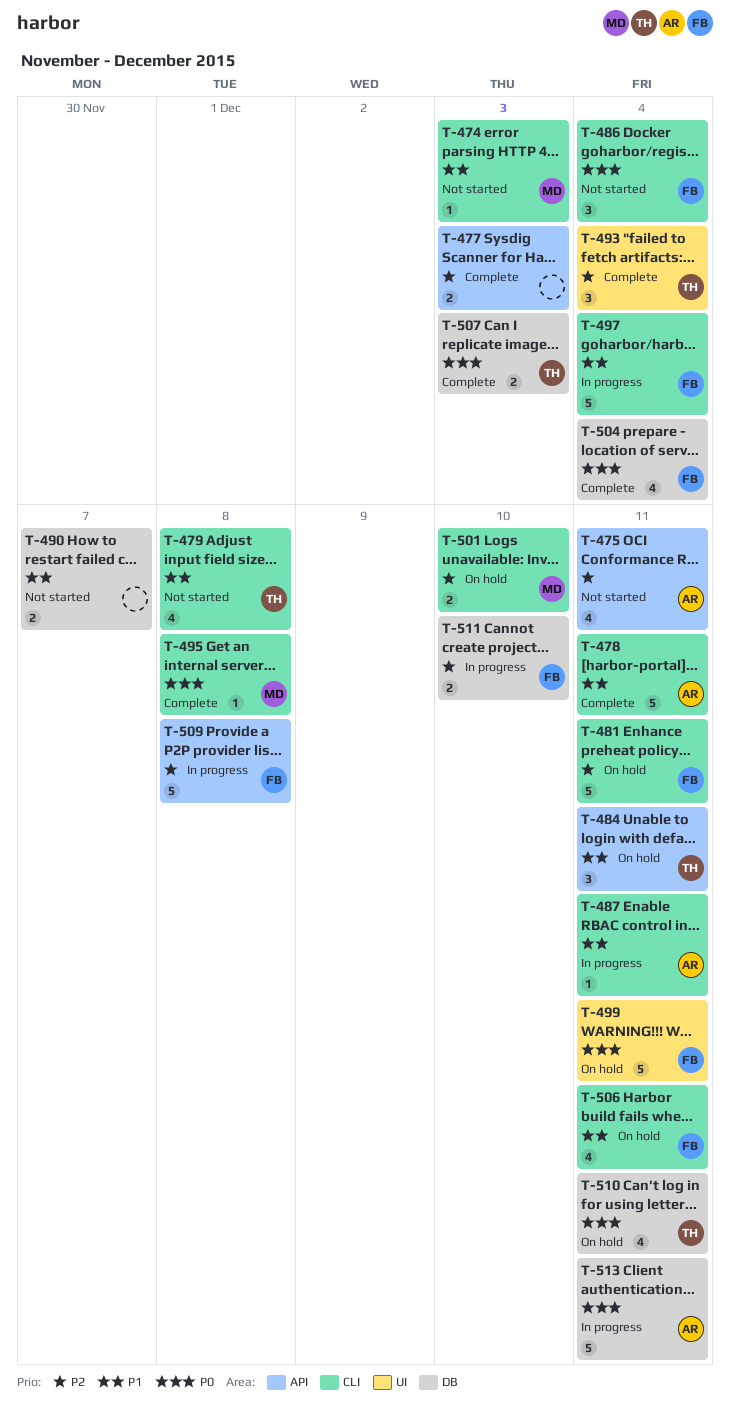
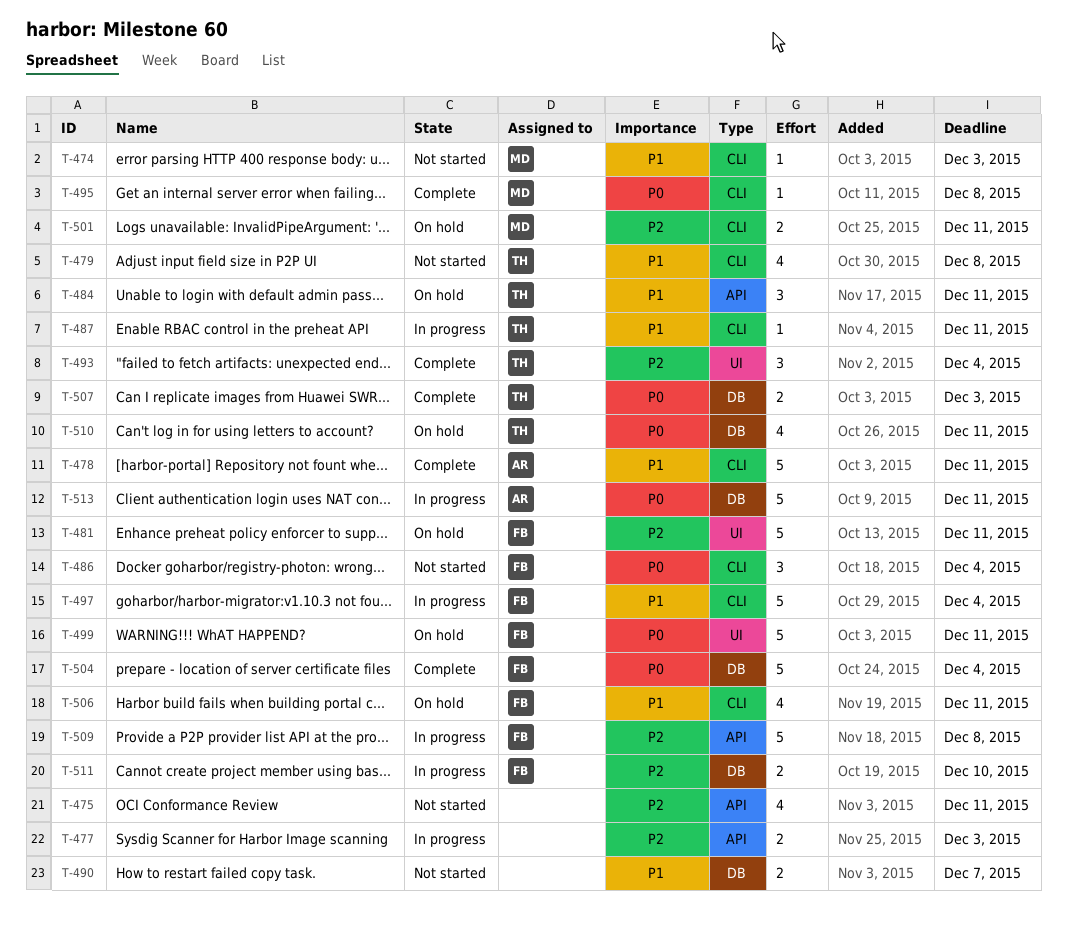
T-475, owner: AR -> none
T-477, status: Complete -> In progress
T-481, label: CLI -> UI
T-487, owner: AR -> TH
T-501, due: Dec 10 -> Dec 11
T-504, estimate: 4 -> 5

